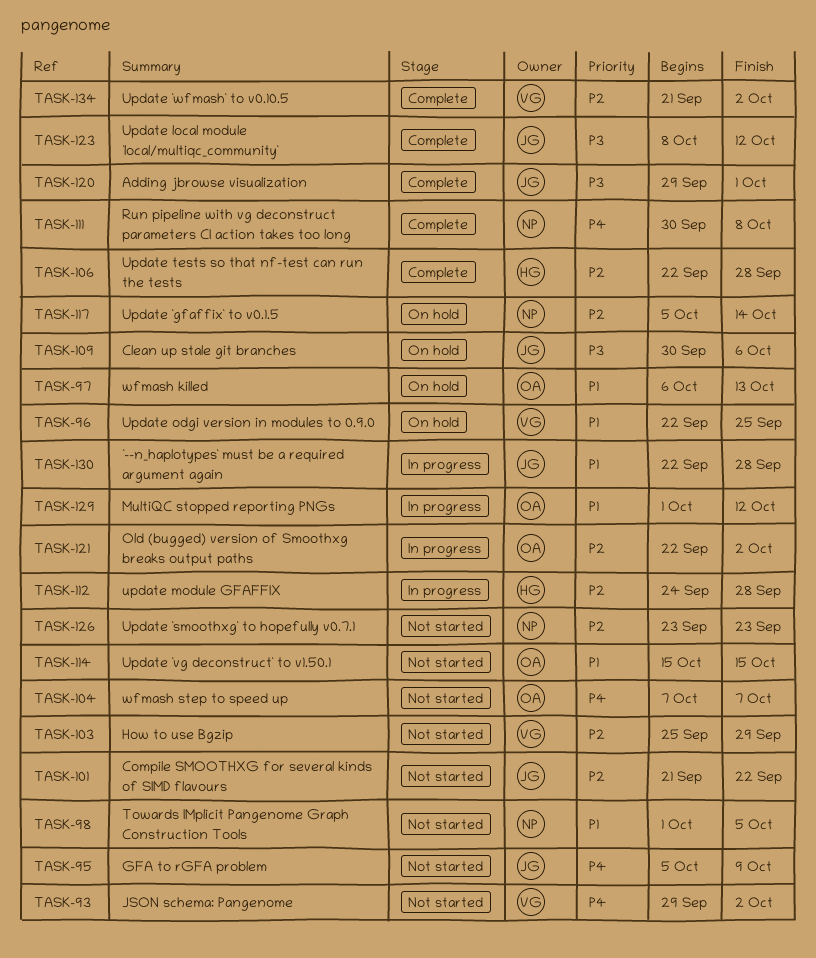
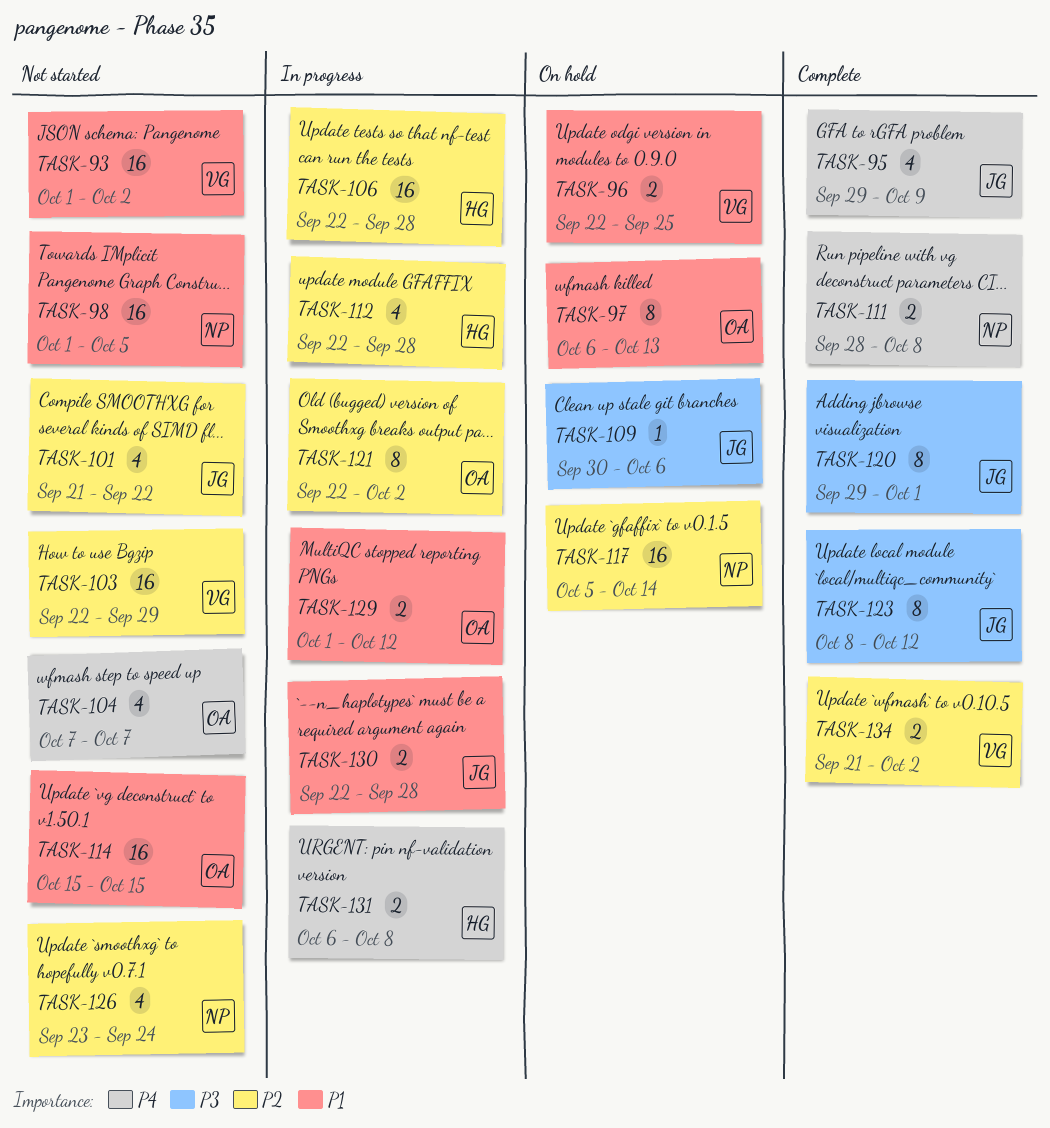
TASK-93, priority: P4 -> P1
TASK-93, start: Sep 29 -> Oct 1
TASK-95, status: Not started -> Complete
TASK-95, start: Oct 5 -> Sep 29
TASK-103, start: Sep 25 -> Sep 22
TASK-106, status: Complete -> In progress
TASK-111, start: Sep 30 -> Sep 28
TASK-112, start: Sep 24 -> Sep 22
TASK-126, due: Sep 23 -> Sep 24
TASK-131: none -> present

